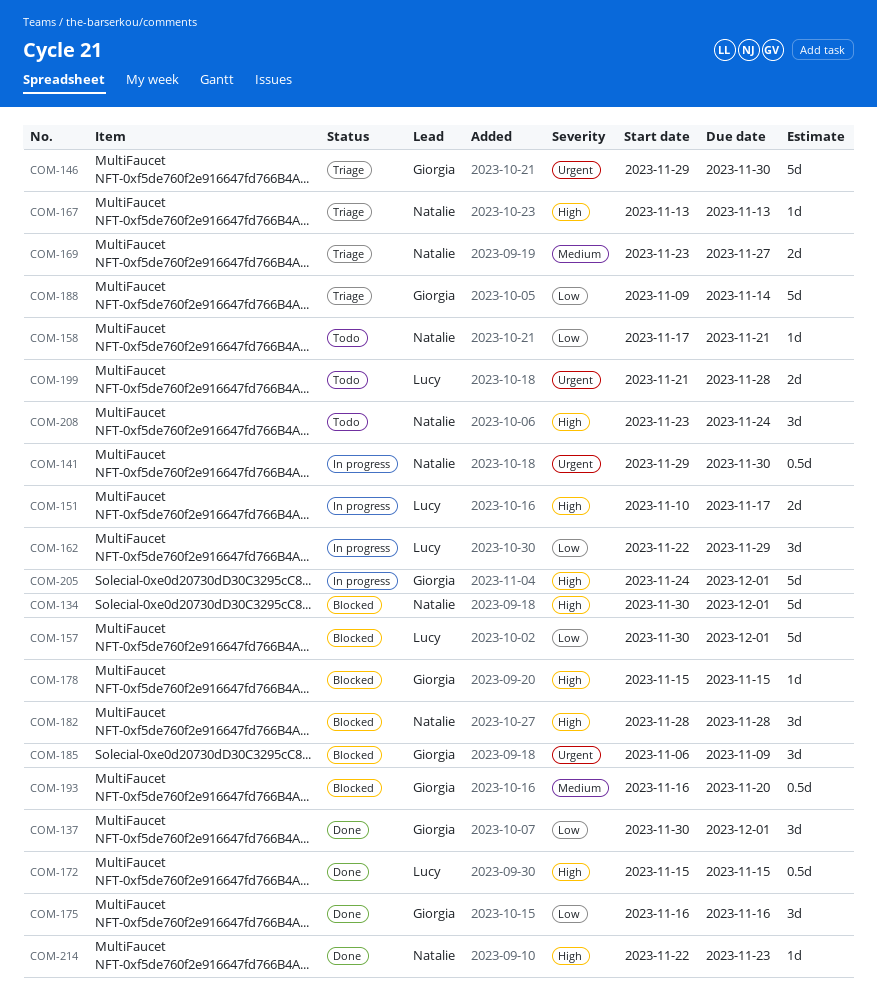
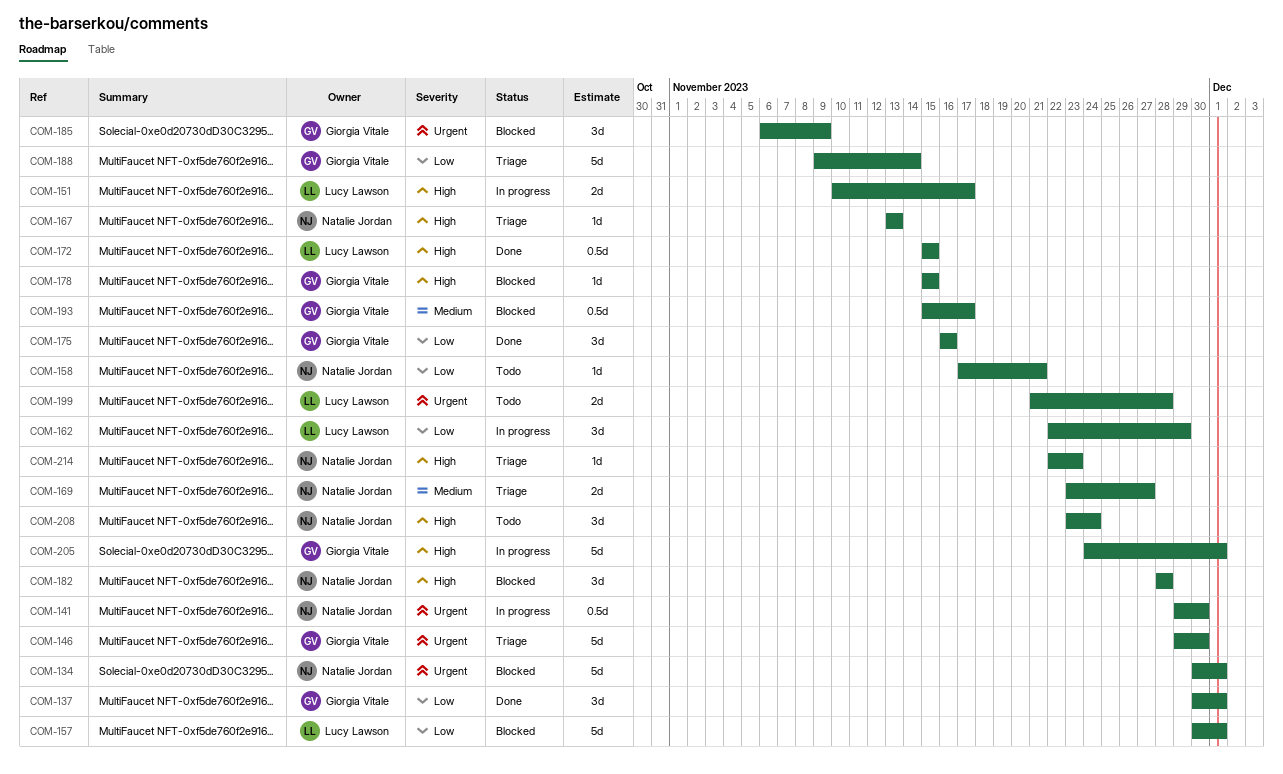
COM-134, priority: High -> Urgent
COM-193, start: Nov 16 -> Nov 15
COM-193, due: Nov 20 -> Nov 17
COM-214, status: Done -> Triage

